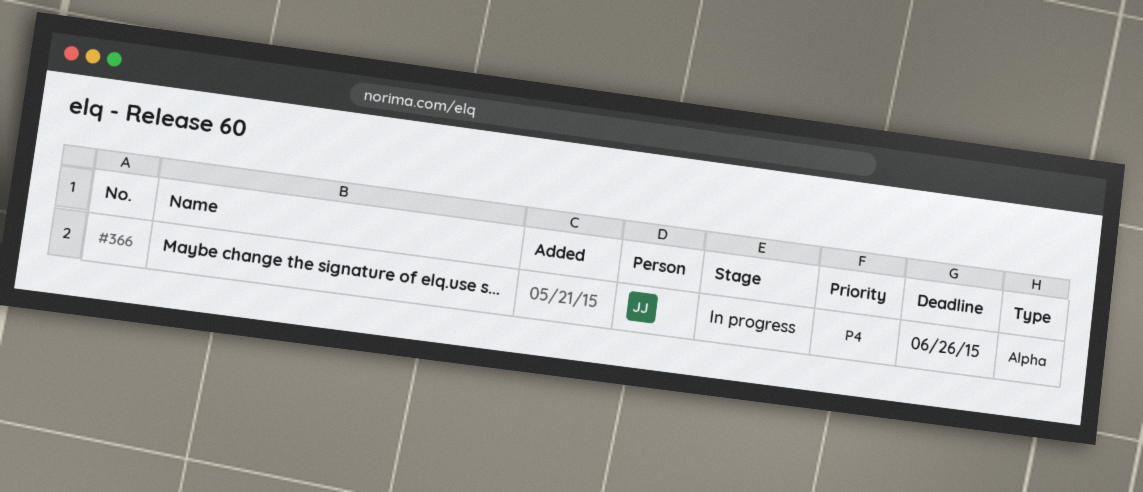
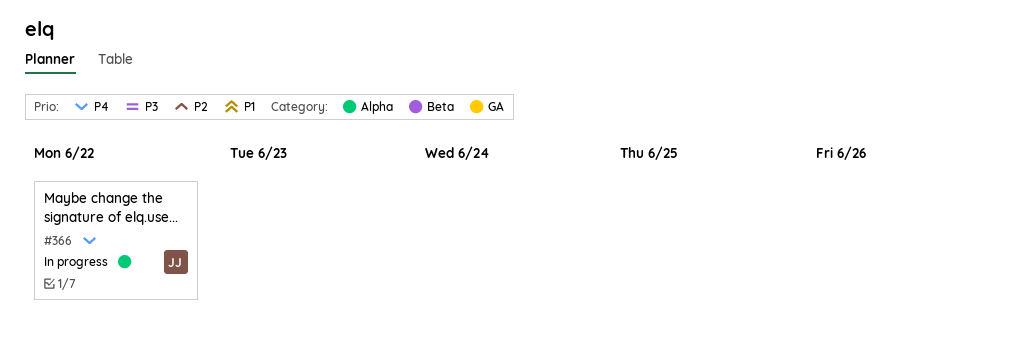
#366, due: Jun 26 -> Jun 22

